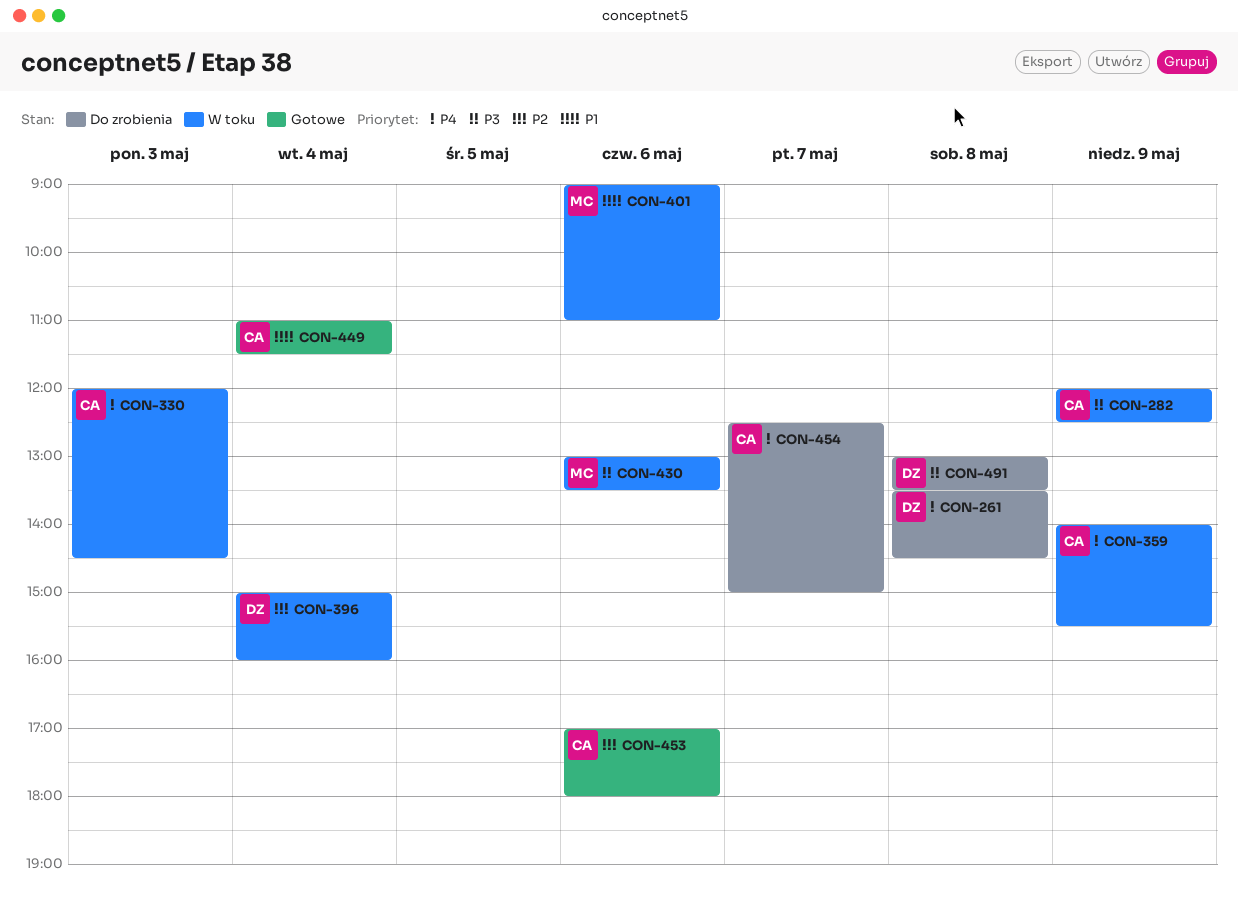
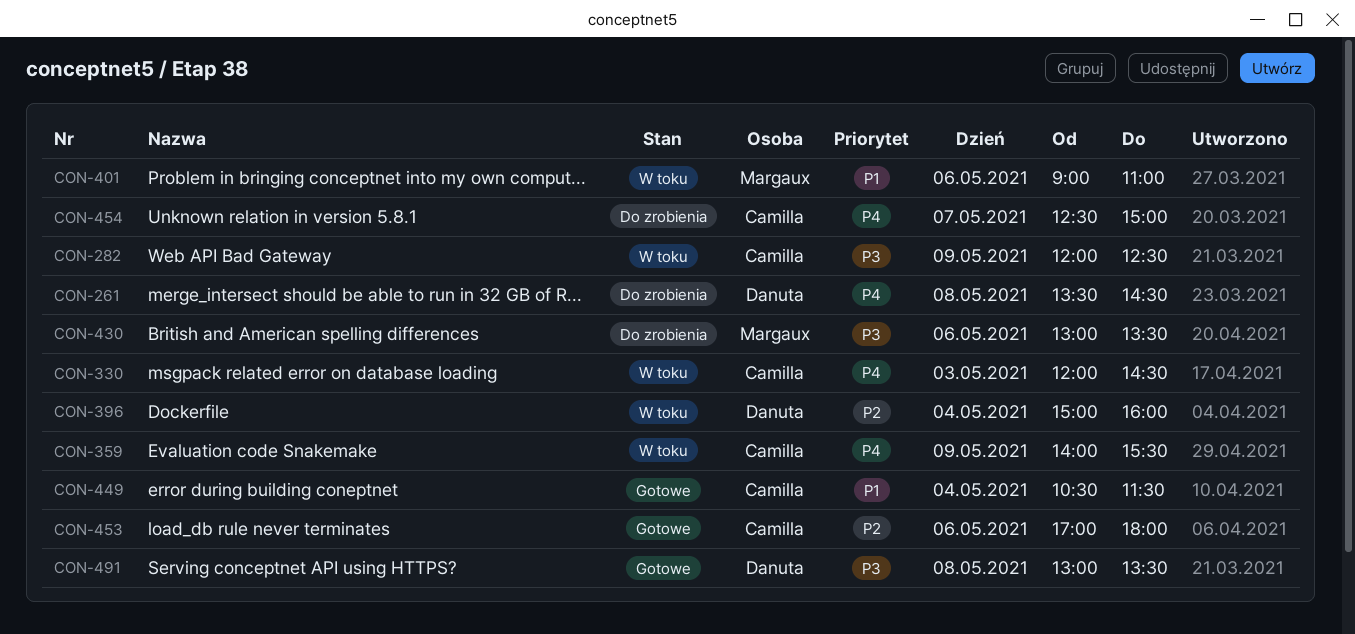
CON-430, status: W toku -> Do zrobienia
CON-449, begins: 11:00 -> 10:30
CON-491, status: Do zrobienia -> Gotowe

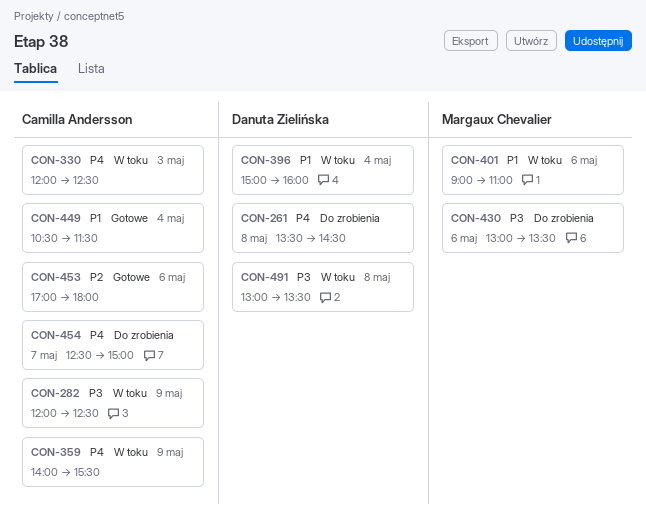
CON-330, ends: 14:30 -> 12:30
CON-396, priority: P2 -> P1
CON-491, status: Gotowe -> W toku

